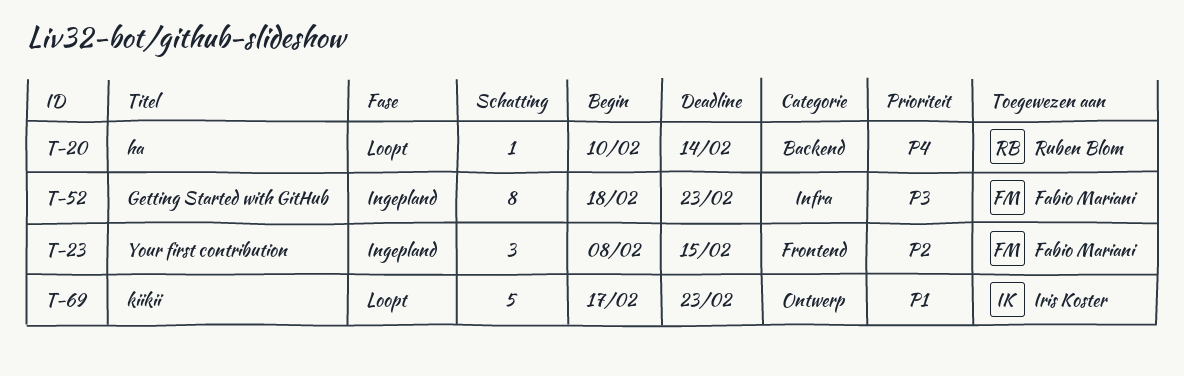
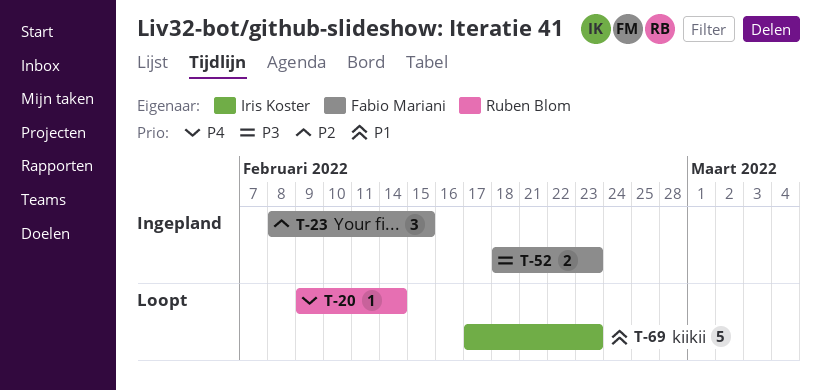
T-20, start: Feb 10 -> Feb 9
T-52, estimate: 8 -> 2

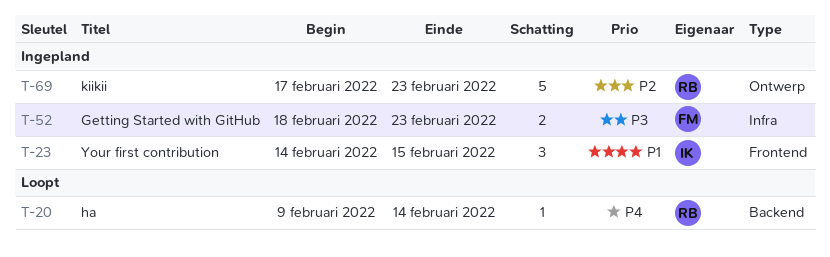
T-23, owner: Fabio Mariani -> Iris Koster
T-23, priority: P2 -> P1
T-23, start: Feb 8 -> Feb 14
T-69, status: Loopt -> Ingepland
T-69, owner: Iris Koster -> Ruben Blom
T-69, priority: P1 -> P2

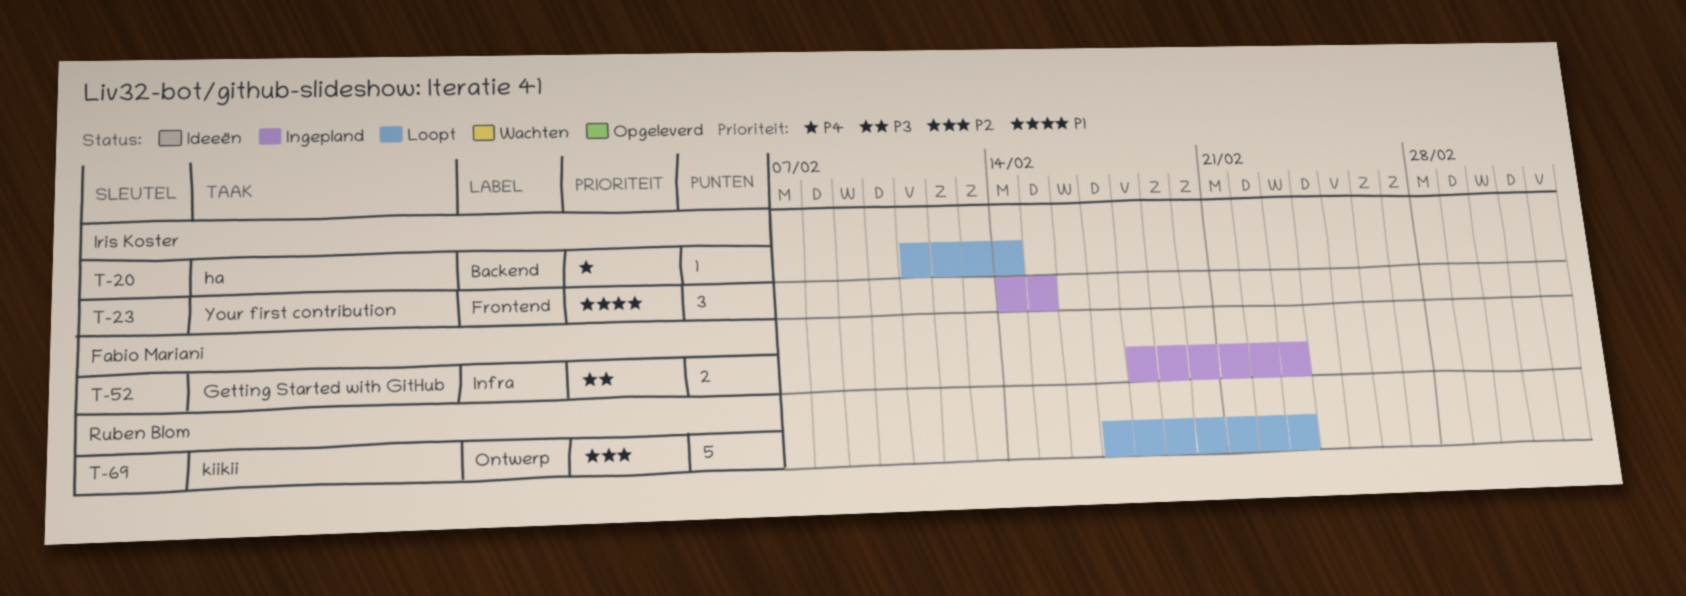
T-20, owner: Ruben Blom -> Iris Koster
T-20, start: Feb 9 -> Feb 11
T-69, status: Ingepland -> Loopt

